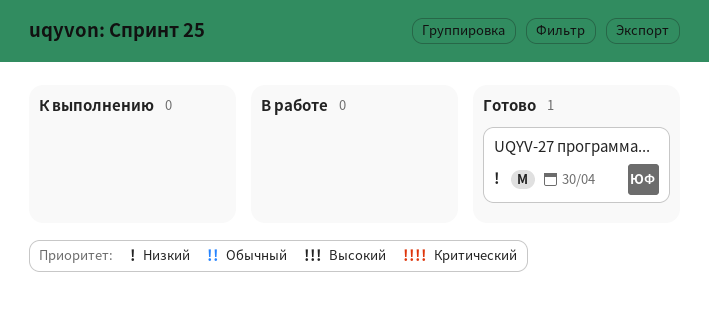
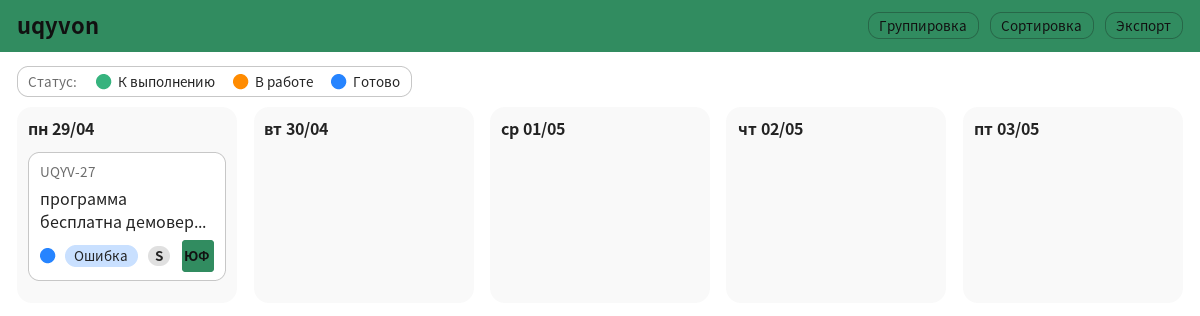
UQYV-27, estimate: M -> S
UQYV-27, due: Apr 30 -> Apr 29

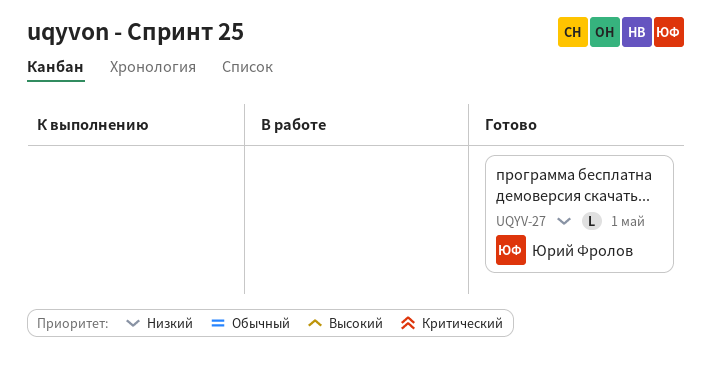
UQYV-27, estimate: S -> L
UQYV-27, due: Apr 29 -> May 1

